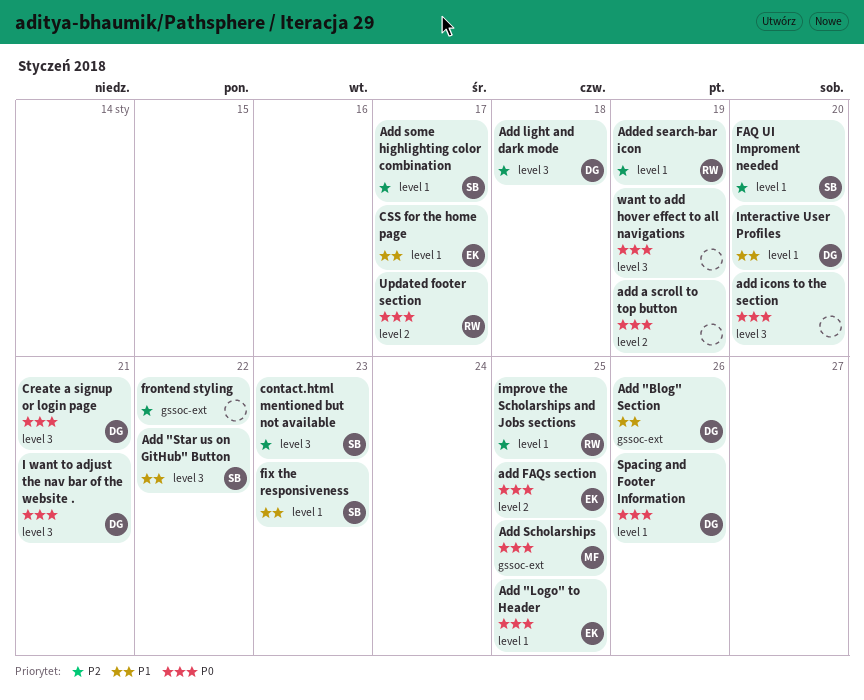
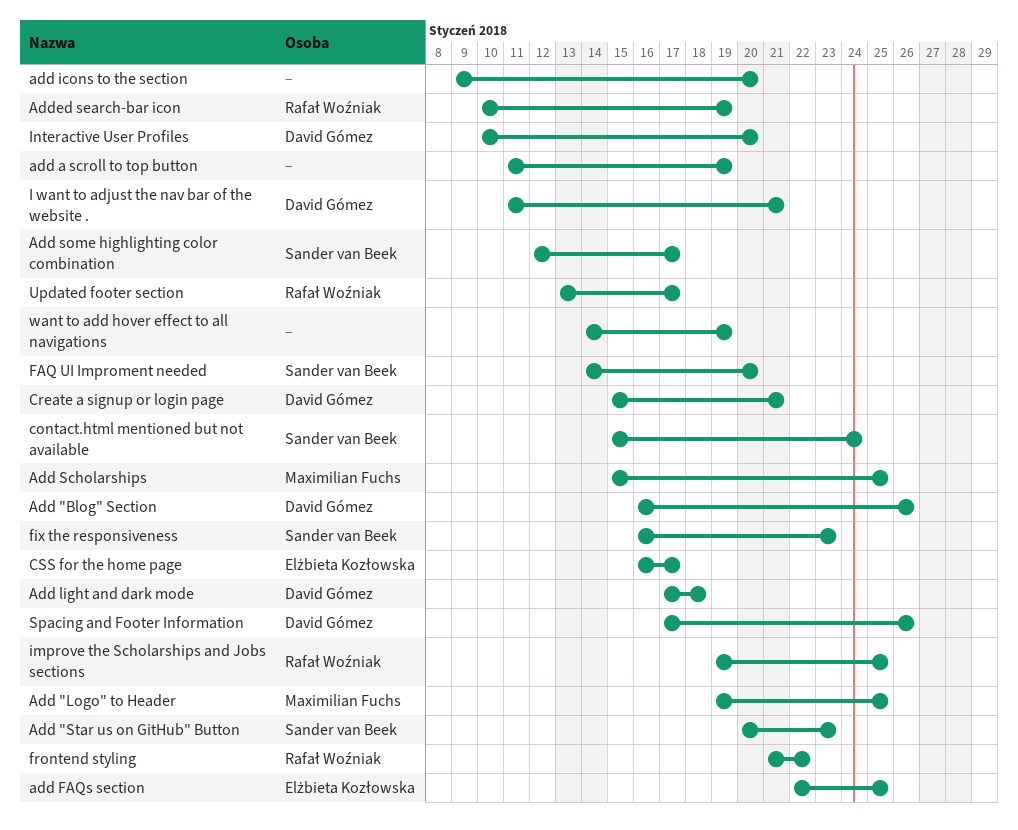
Add "Logo" to Header, owner: Elżbieta Kozłowska -> Maximilian Fuchs
Add "Star us on GitHub" Button, due: Jan 22 -> Jan 23
contact.html mentioned but not available, due: Jan 23 -> Jan 24
frontend styling, owner: none -> Rafał Woźniak

